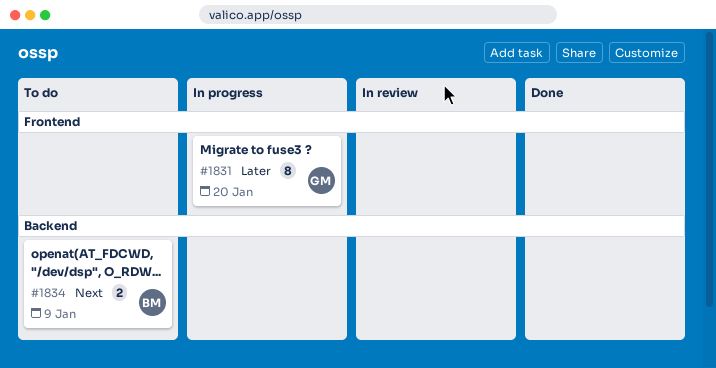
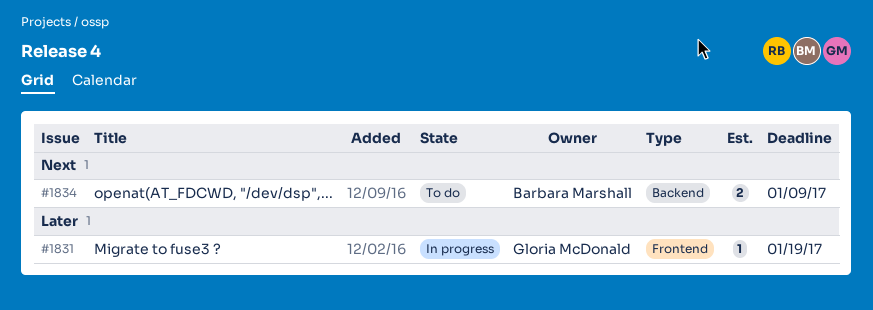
#1831, estimate: 8 -> 1
#1831, due: Jan 20 -> Jan 19

